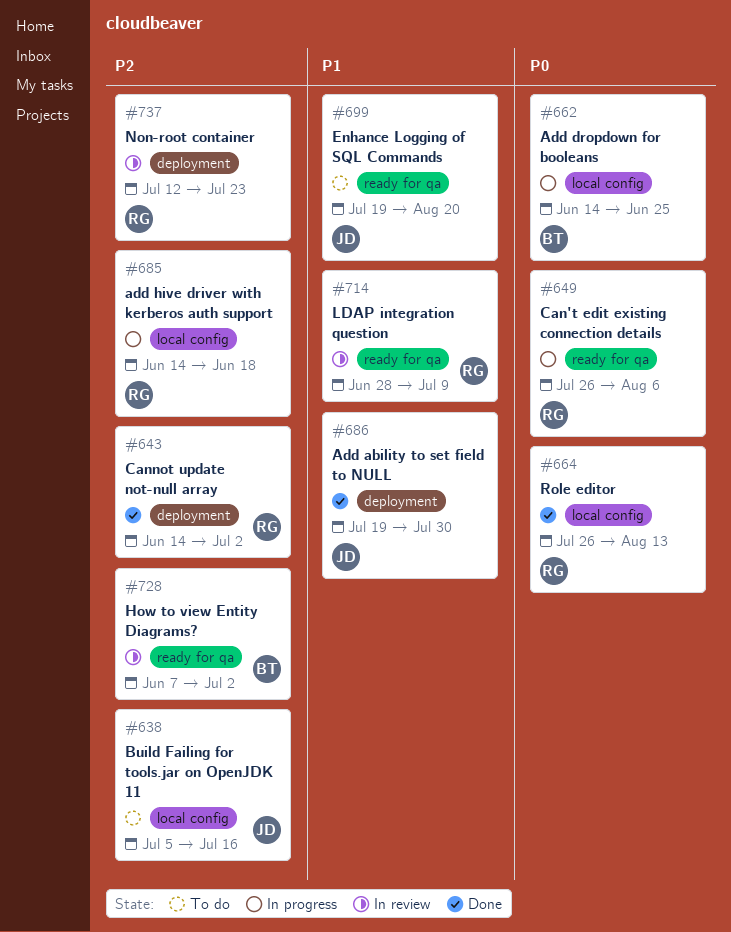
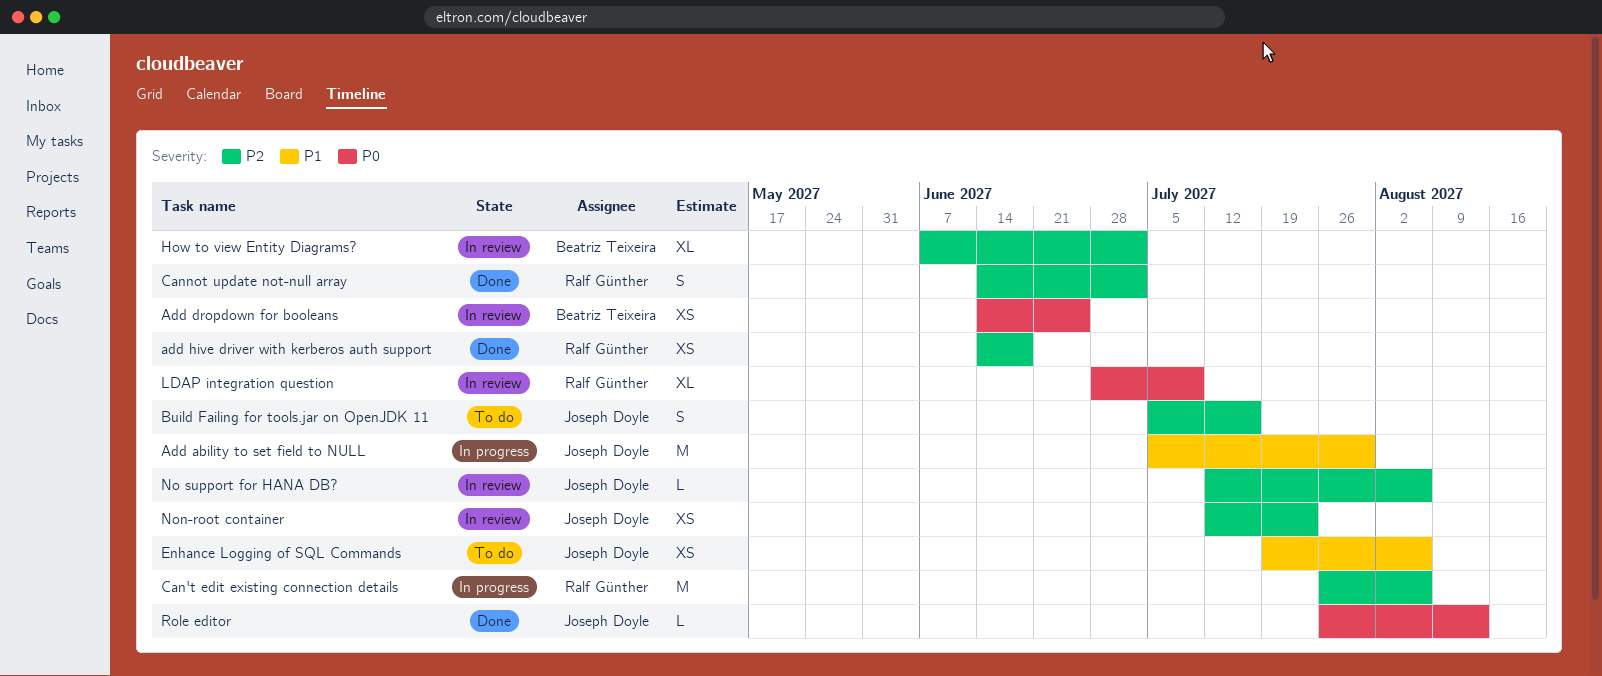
Add ability to set field to NULL, status: Done -> In progress
Add ability to set field to NULL, start: Jul 19 -> Jul 5
Add dropdown for booleans, status: In progress -> In review
add hive driver with kerberos auth support, status: In progress -> Done
Can't edit existing connection details, priority: P0 -> P2
Enhance Logging of SQL Commands, due: Aug 20 -> Aug 6
LDAP integration question, priority: P1 -> P0
No support for HANA DB?: none -> present
Non-root container, owner: Ralf Günther -> Joseph Doyle
Role editor, owner: Ralf Günther -> Joseph Doyle

